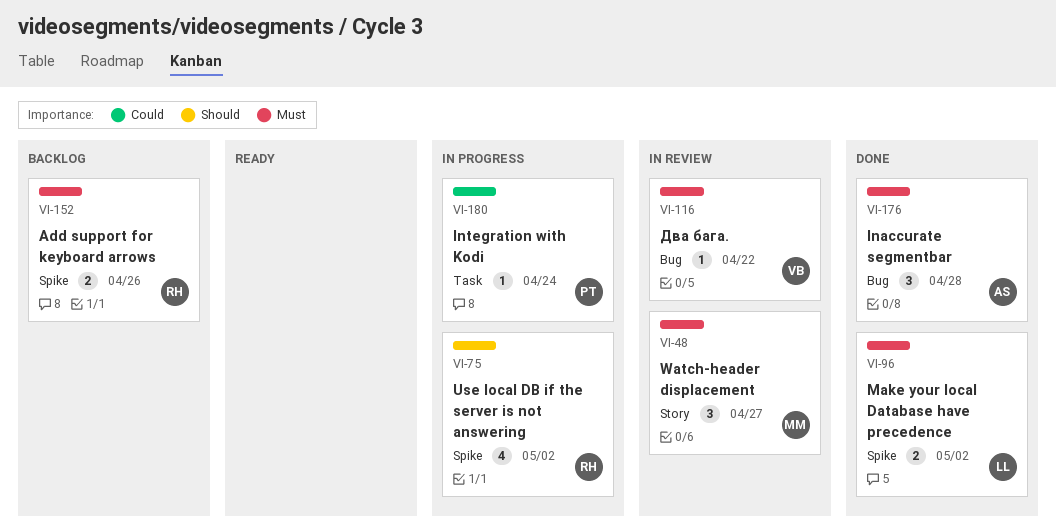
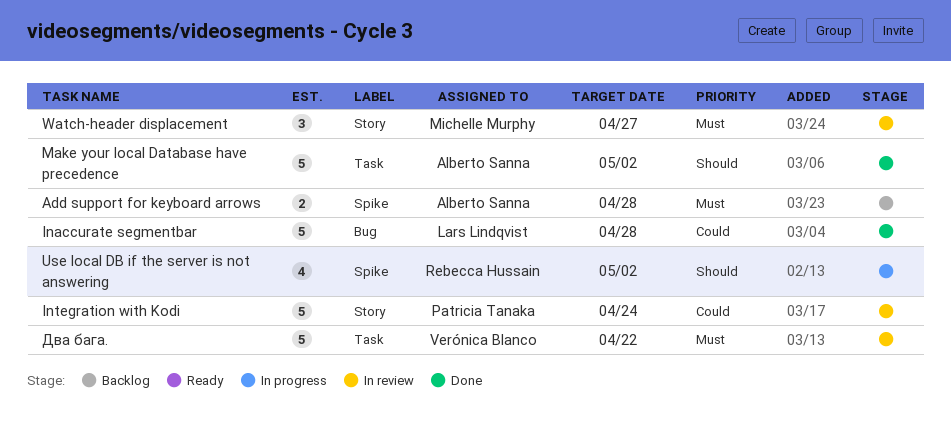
Add support for keyboard arrows, owner: Rebecca Hussain -> Alberto Sanna
Add support for keyboard arrows, due: Apr 26 -> Apr 28
Inaccurate segmentbar, owner: Alberto Sanna -> Lars Lindqvist
Inaccurate segmentbar, priority: Must -> Could
Inaccurate segmentbar, estimate: 3 -> 5
Integration with Kodi, status: In progress -> In review
Integration with Kodi, label: Task -> Story
Integration with Kodi, estimate: 1 -> 5
Make your local Database have precedence, owner: Lars Lindqvist -> Alberto Sanna
Make your local Database have precedence, priority: Must -> Should
Make your local Database have precedence, label: Spike -> Task
Make your local Database have precedence, estimate: 2 -> 5
Два бага., label: Bug -> Task
Два бага., estimate: 1 -> 5

